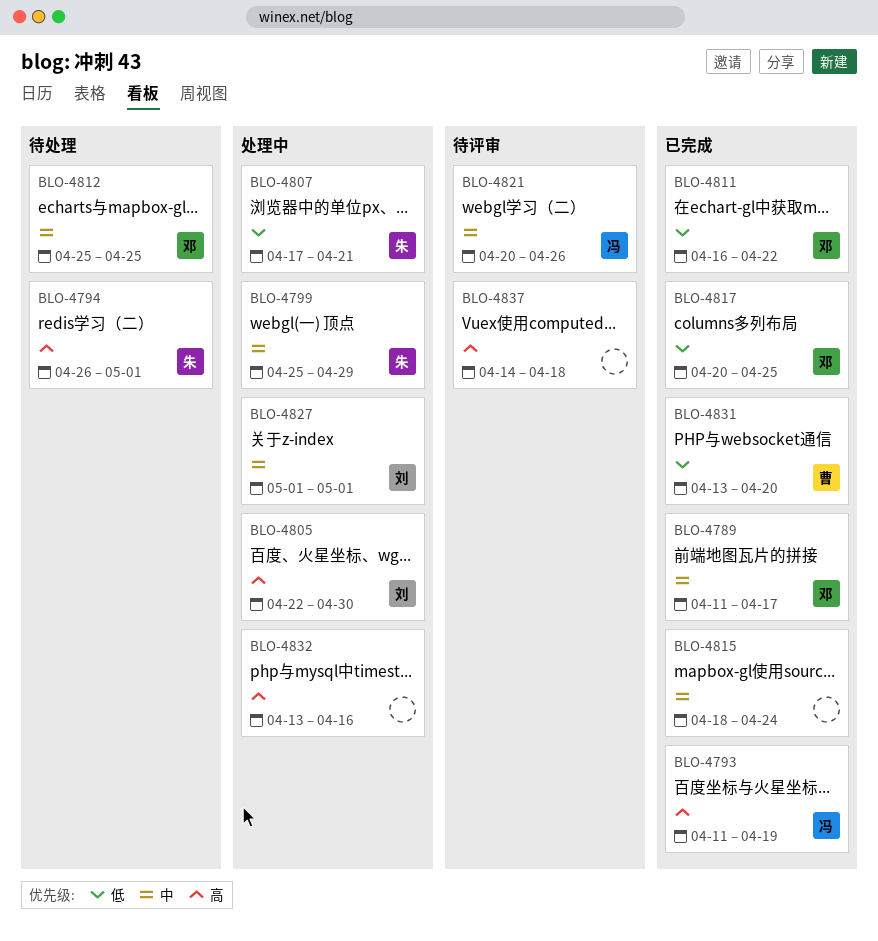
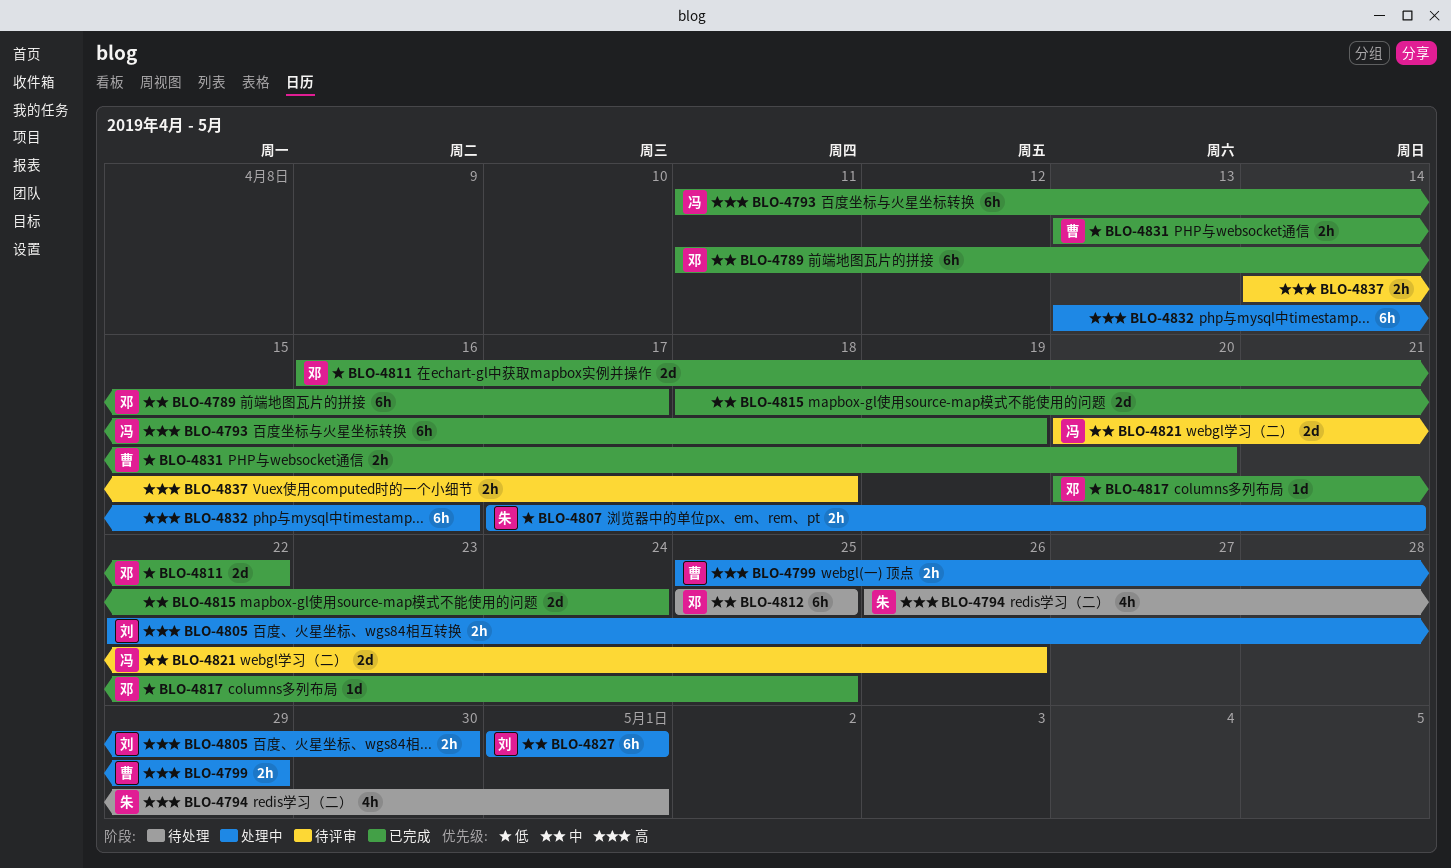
BLO-4799, owner: 朱 -> 曹
BLO-4799, priority: 中 -> 高

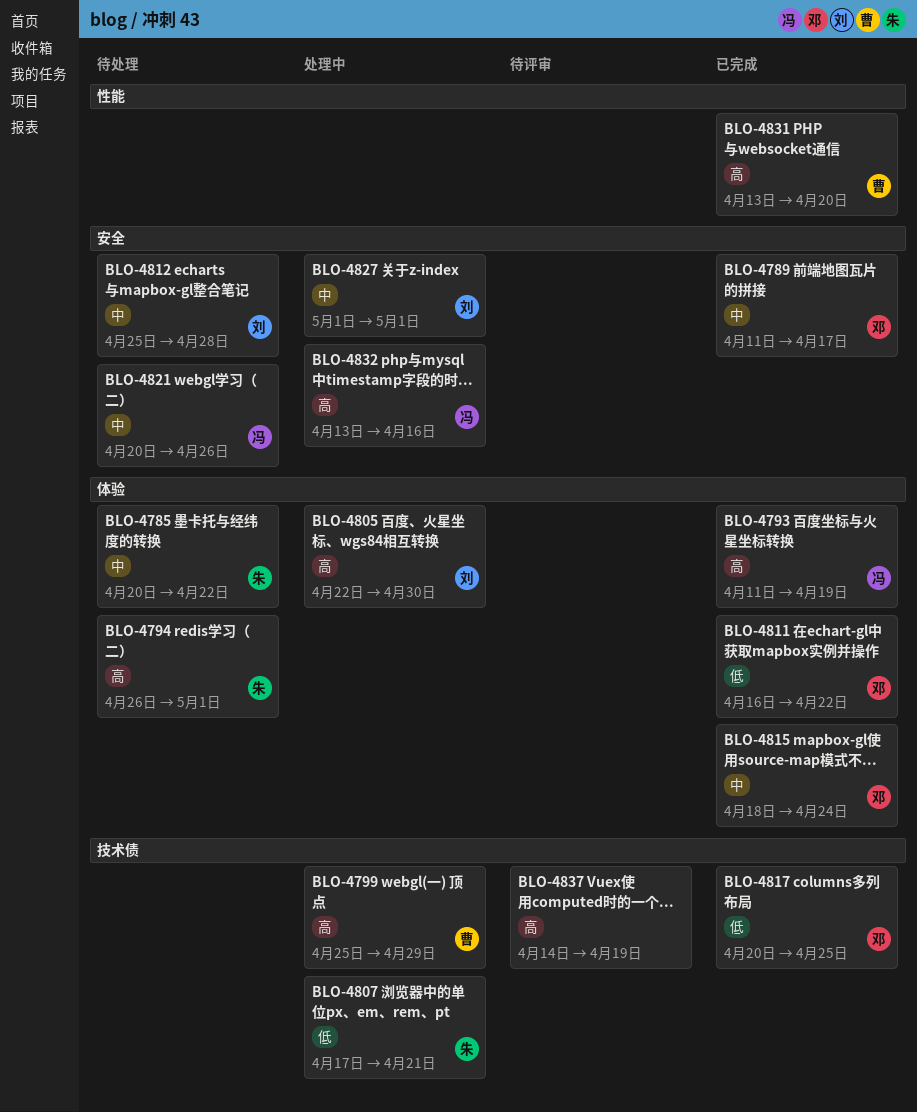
BLO-4785: none -> present
BLO-4812, owner: 邓 -> 刘
BLO-4812, due: Apr 25 -> Apr 28
BLO-4815, owner: none -> 邓
BLO-4821, status: 待评审 -> 待处理
BLO-4831, priority: 低 -> 高
BLO-4832, owner: none -> 冯
BLO-4837, due: Apr 18 -> Apr 19

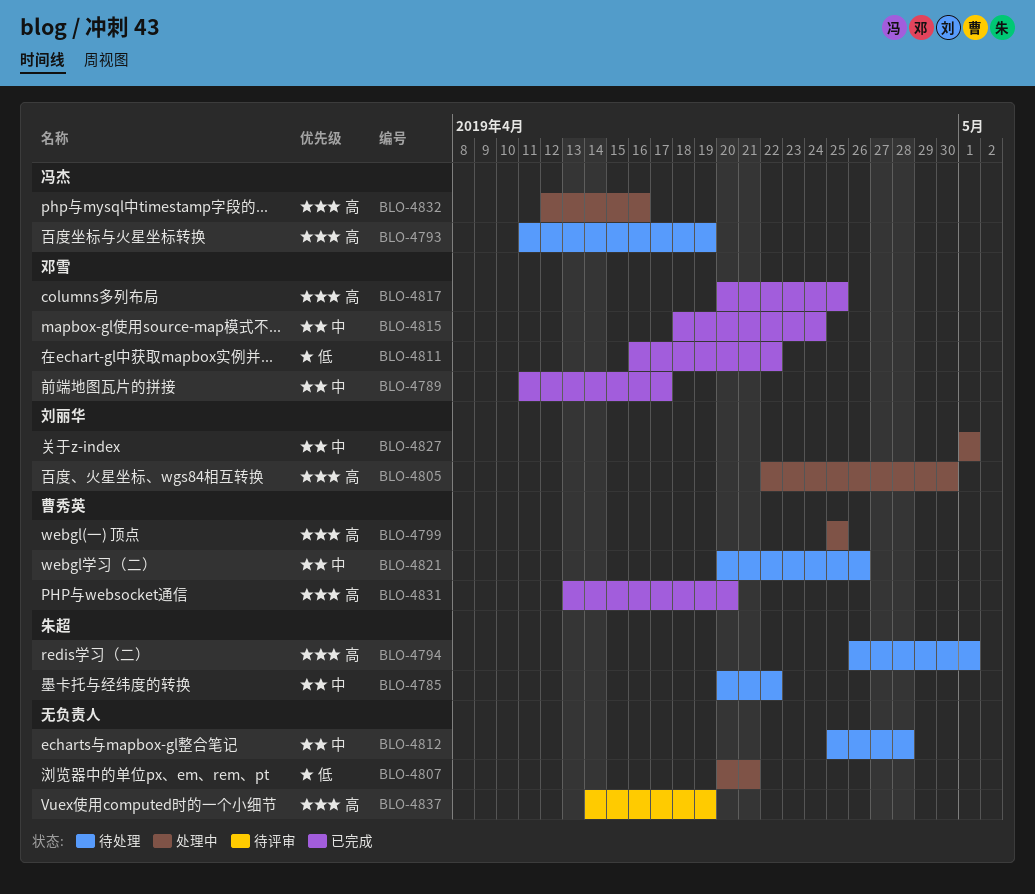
BLO-4793, status: 已完成 -> 待处理
BLO-4799, due: Apr 29 -> Apr 25
BLO-4807, owner: 朱超 -> none
BLO-4807, start: Apr 17 -> Apr 20
BLO-4812, owner: 刘丽华 -> none
BLO-4817, priority: 低 -> 高
BLO-4821, owner: 冯杰 -> 曹秀英
BLO-4832, start: Apr 13 -> Apr 12

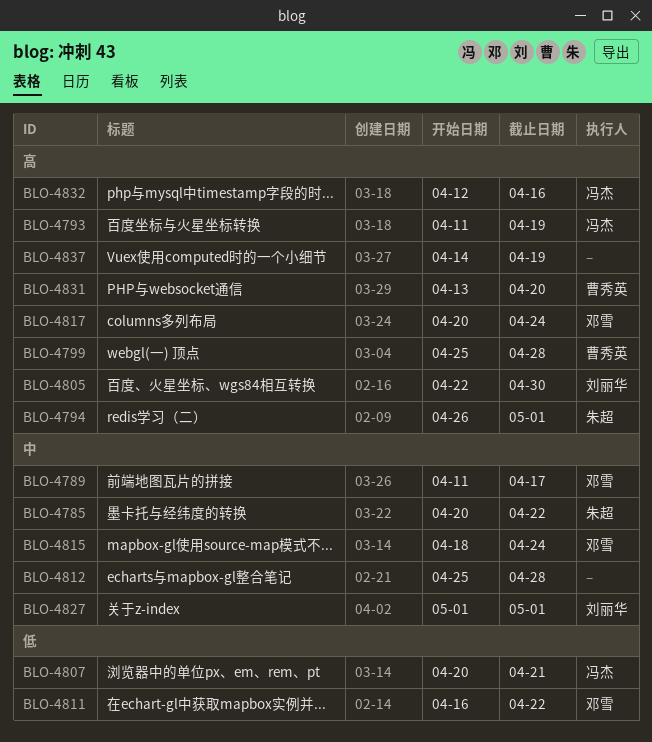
BLO-4799, due: Apr 25 -> Apr 28
BLO-4807, owner: none -> 冯杰
BLO-4817, due: Apr 25 -> Apr 24
BLO-4821: present -> none

